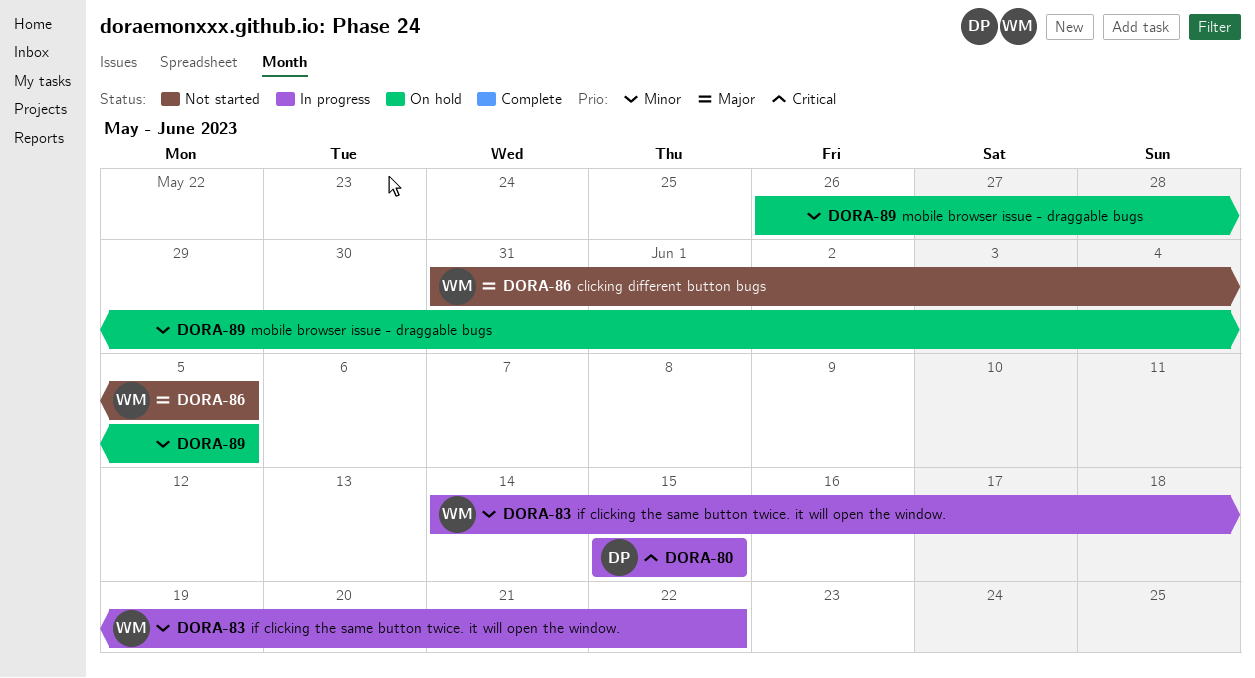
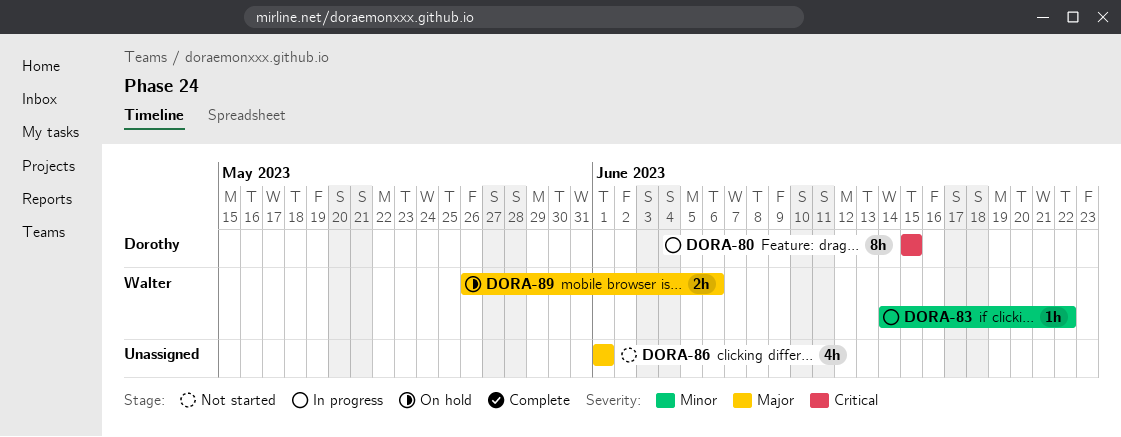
DORA-86, owner: Walter -> none
DORA-86, start: May 31 -> Jun 1
DORA-86, due: Jun 5 -> Jun 1
DORA-89, owner: none -> Walter
DORA-89, priority: Minor -> Major
DORA-89, due: Jun 5 -> Jun 6

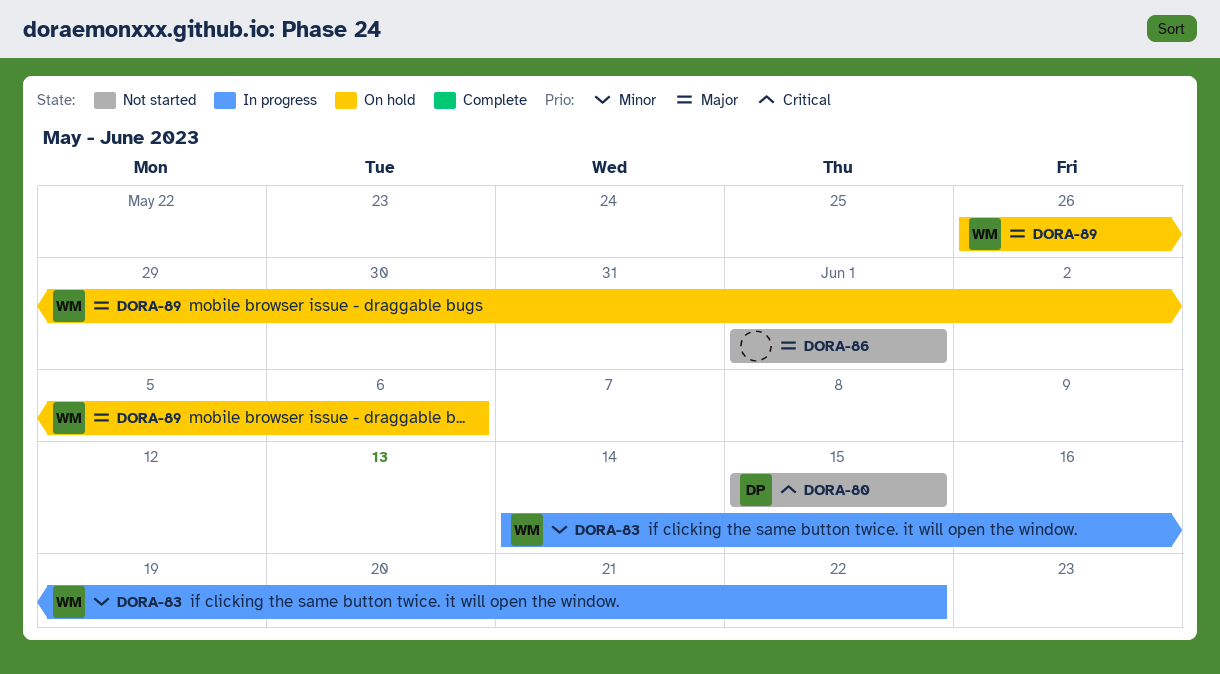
DORA-80, status: In progress -> Not started

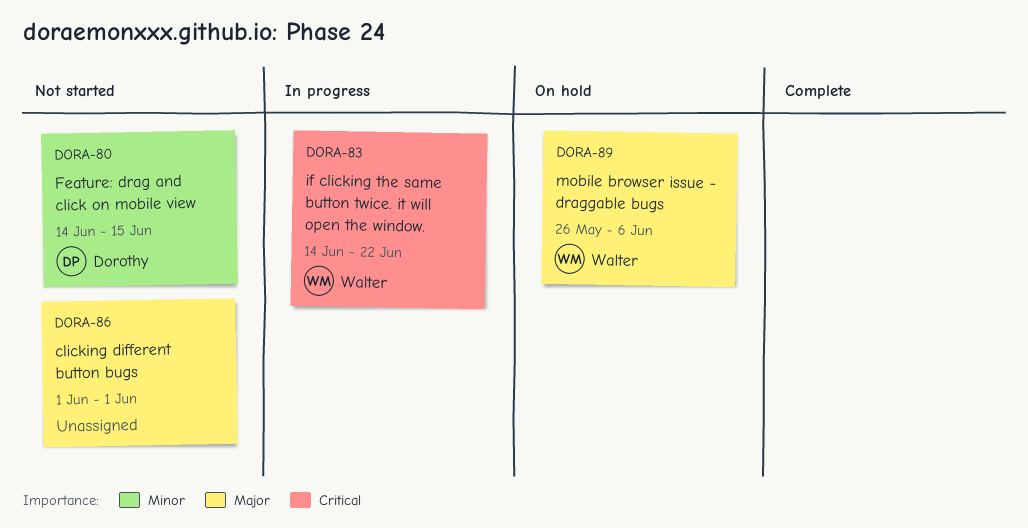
DORA-80, priority: Critical -> Minor
DORA-80, start: Jun 15 -> Jun 14
DORA-83, priority: Minor -> Critical

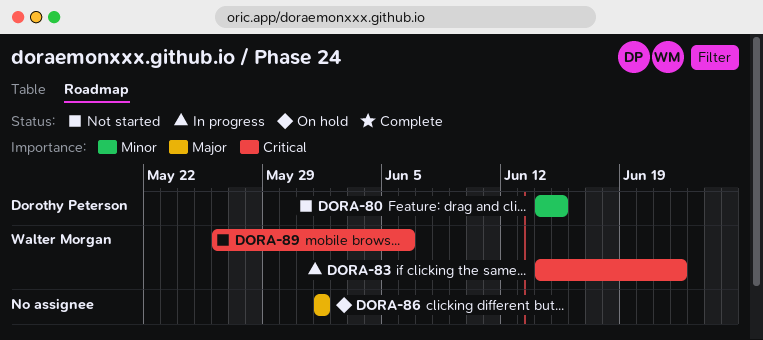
DORA-86, status: Not started -> On hold
DORA-89, status: On hold -> Not started
DORA-89, priority: Major -> Critical

